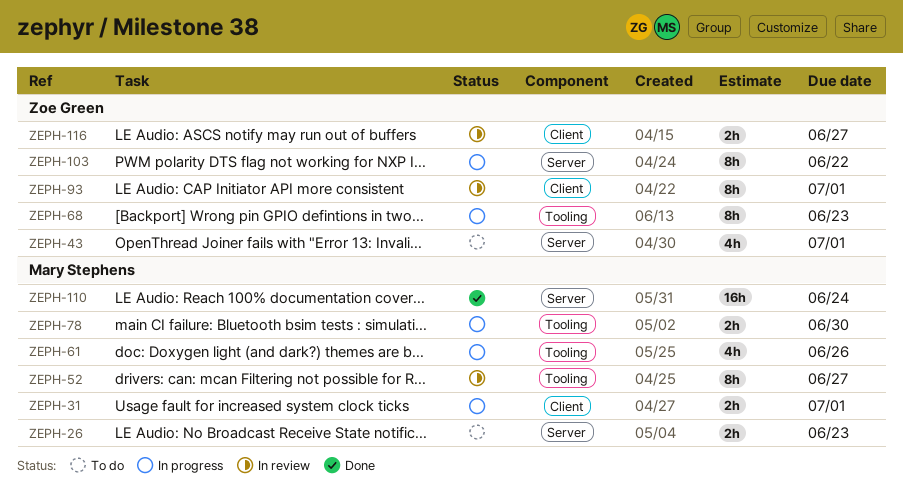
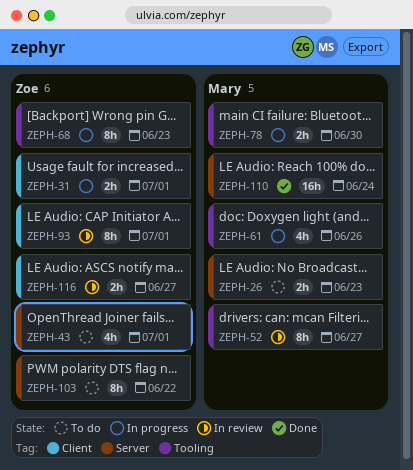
ZEPH-31, owner: Mary Stephens -> Zoe Green
ZEPH-103, status: In progress -> To do

